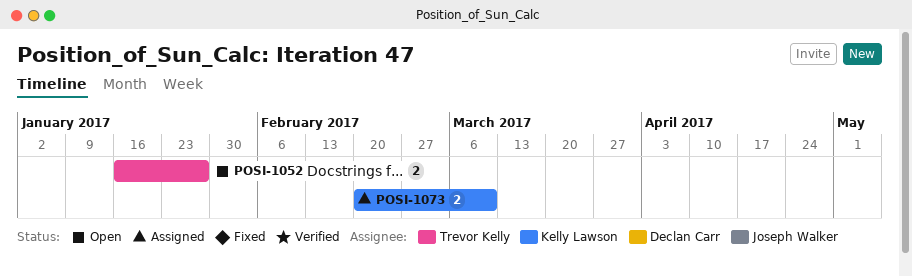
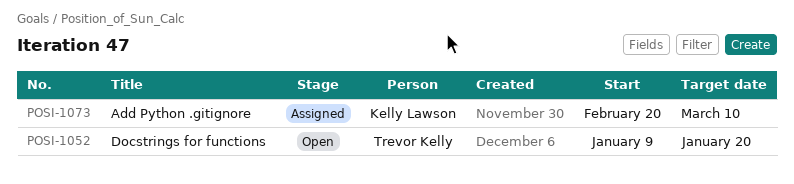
POSI-1052, start: Jan 16 -> Jan 9
POSI-1052, due: Jan 27 -> Jan 20

